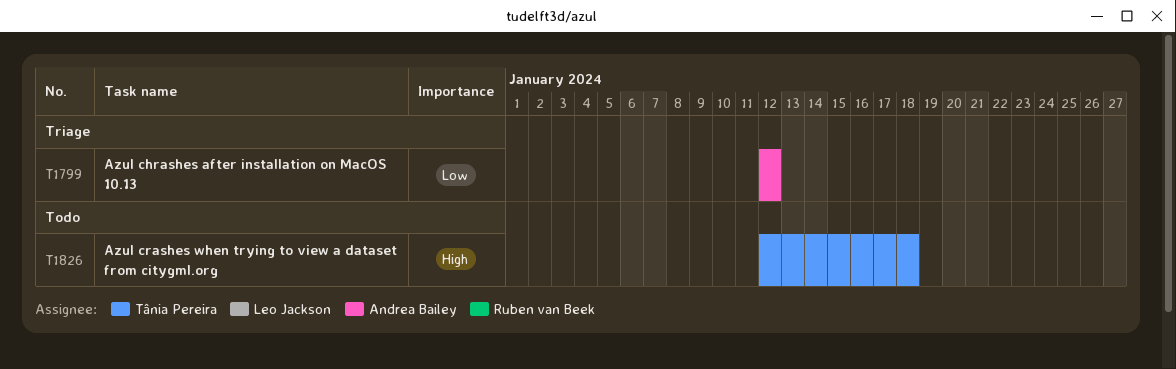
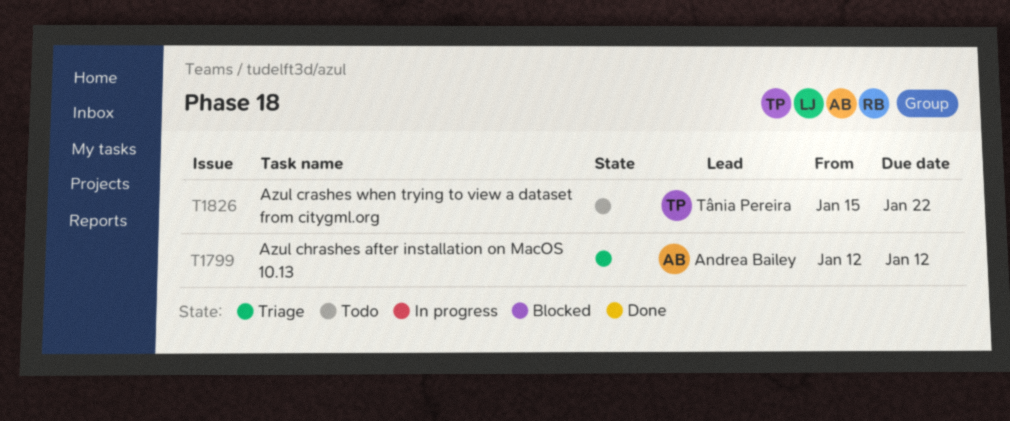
T1826, start: Jan 12 -> Jan 15
T1826, due: Jan 18 -> Jan 22

